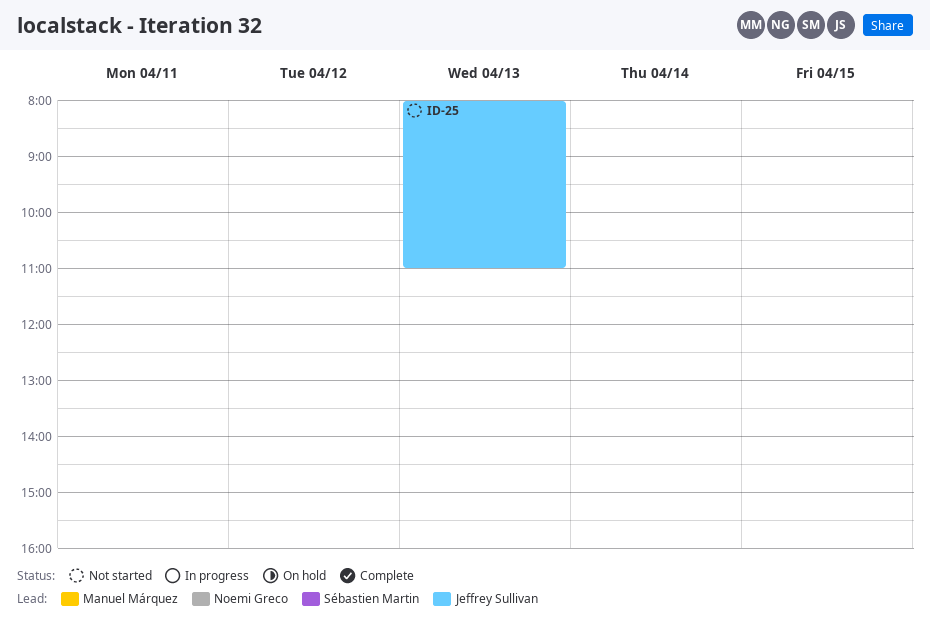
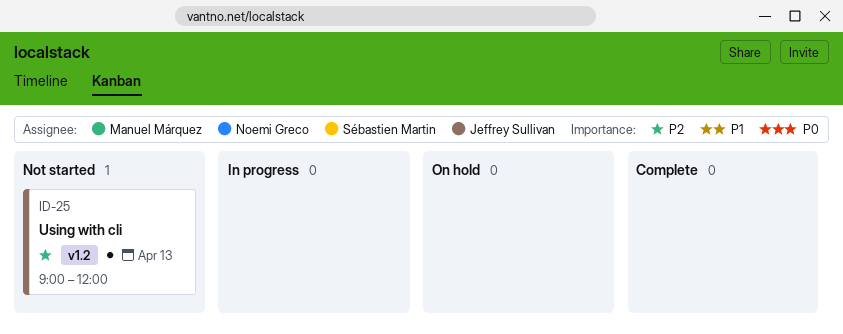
ID-25, begins: 08:00 -> 09:00
ID-25, ends: 11:00 -> 12:00

